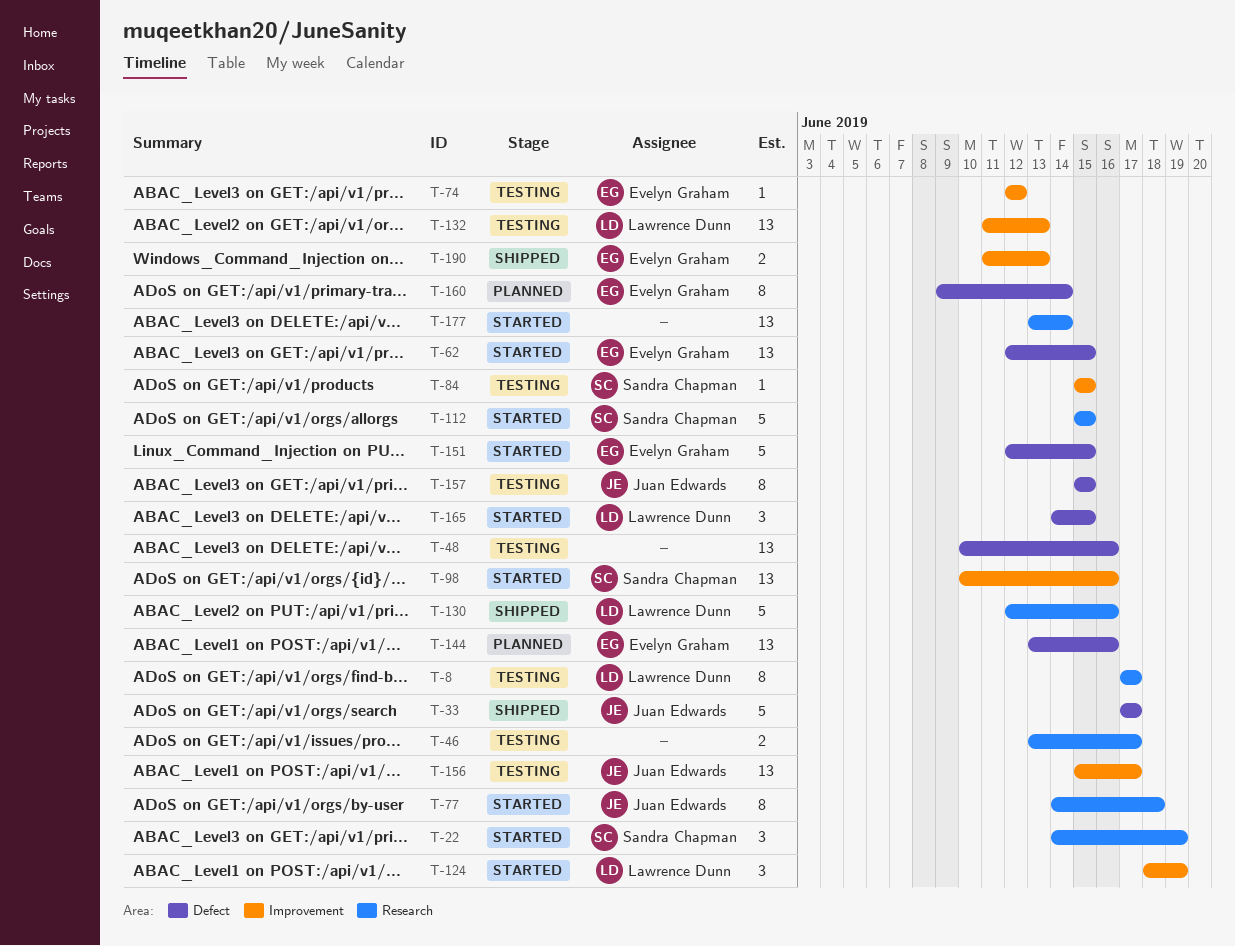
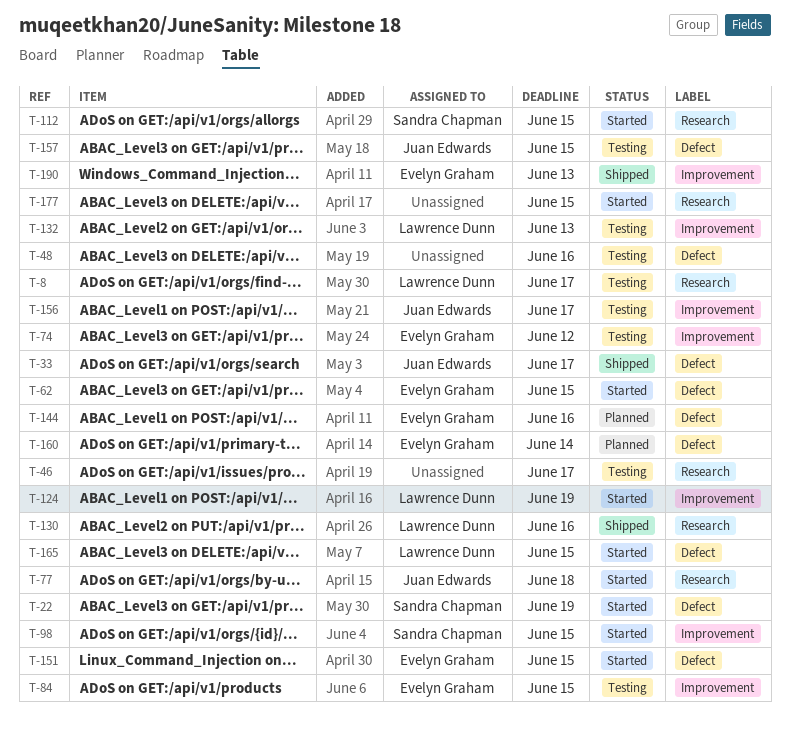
T-22, label: Research -> Defect
T-84, owner: Sandra Chapman -> Evelyn Graham
T-98, due: Jun 16 -> Jun 15
T-177, due: Jun 14 -> Jun 15

